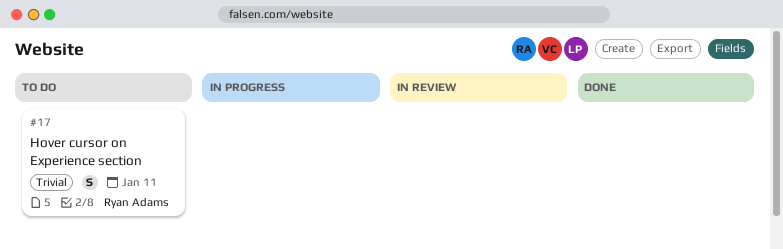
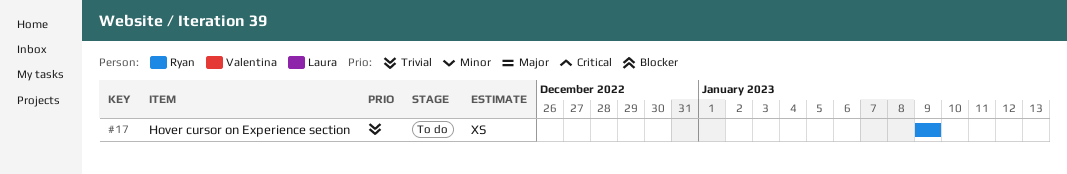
#17, estimate: S -> XS
#17, due: Jan 11 -> Jan 9

